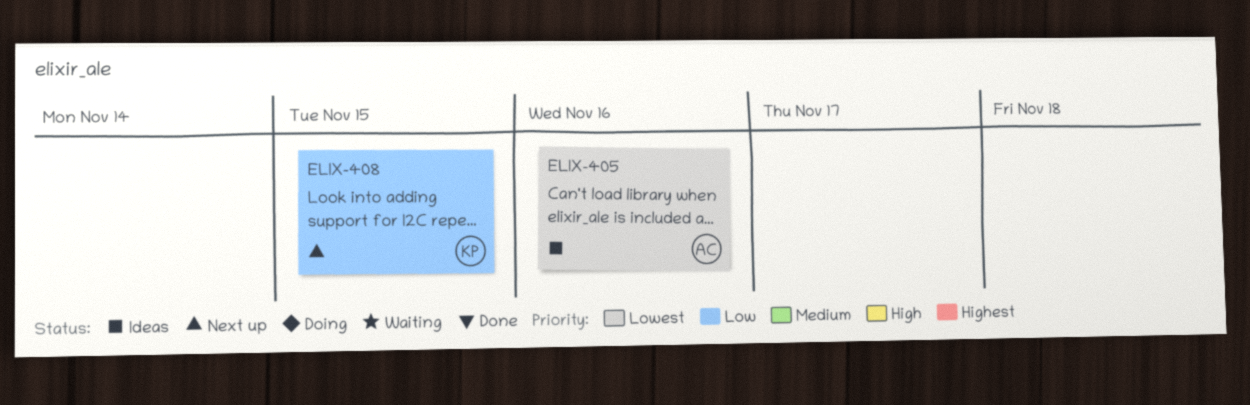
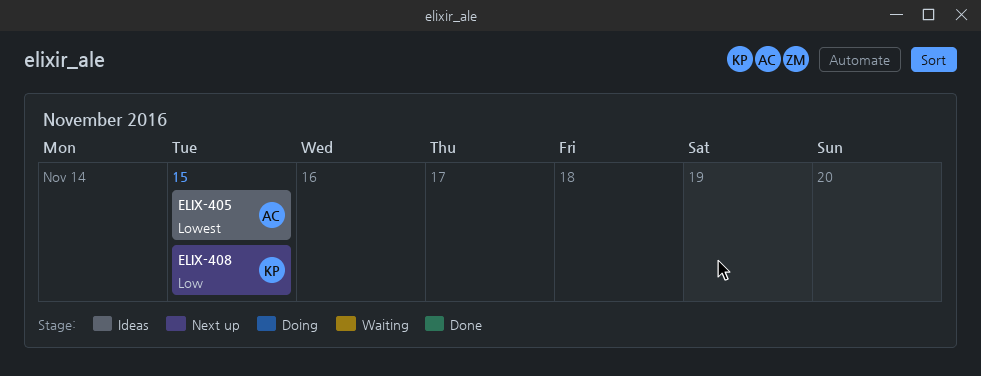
ELIX-405, due: Nov 16 -> Nov 15

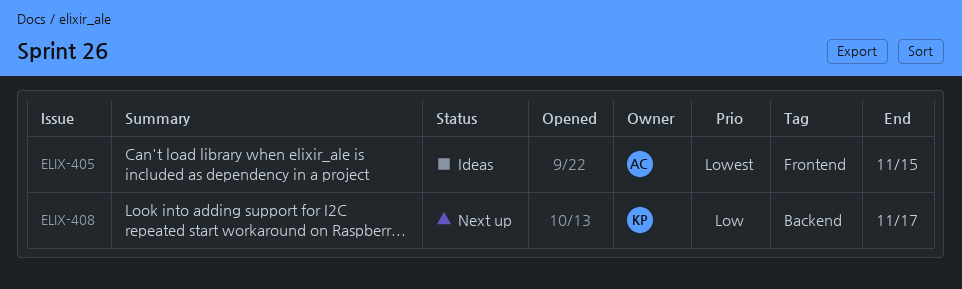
ELIX-408, due: Nov 15 -> Nov 17

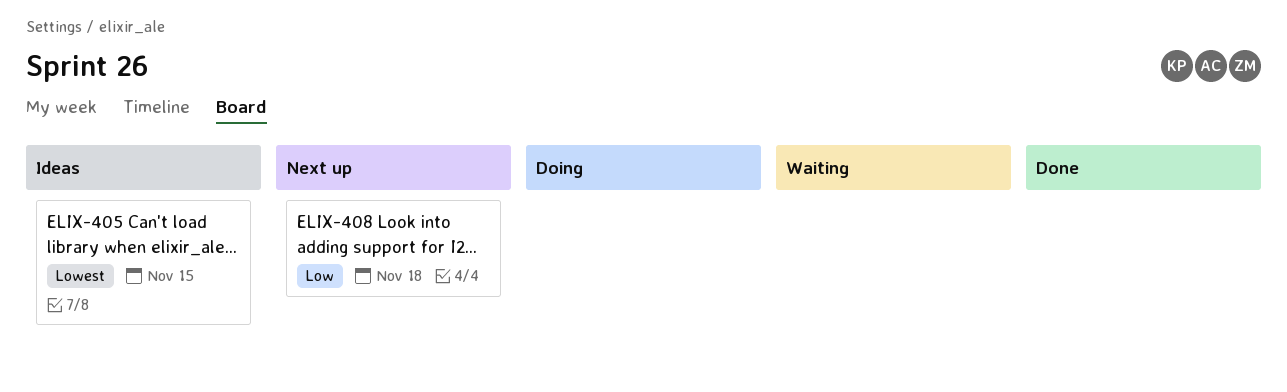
ELIX-408, due: Nov 17 -> Nov 18

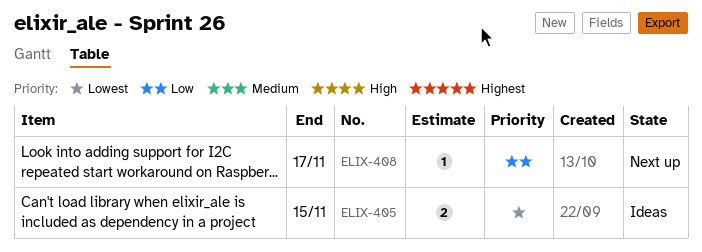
ELIX-408, due: Nov 18 -> Nov 17

